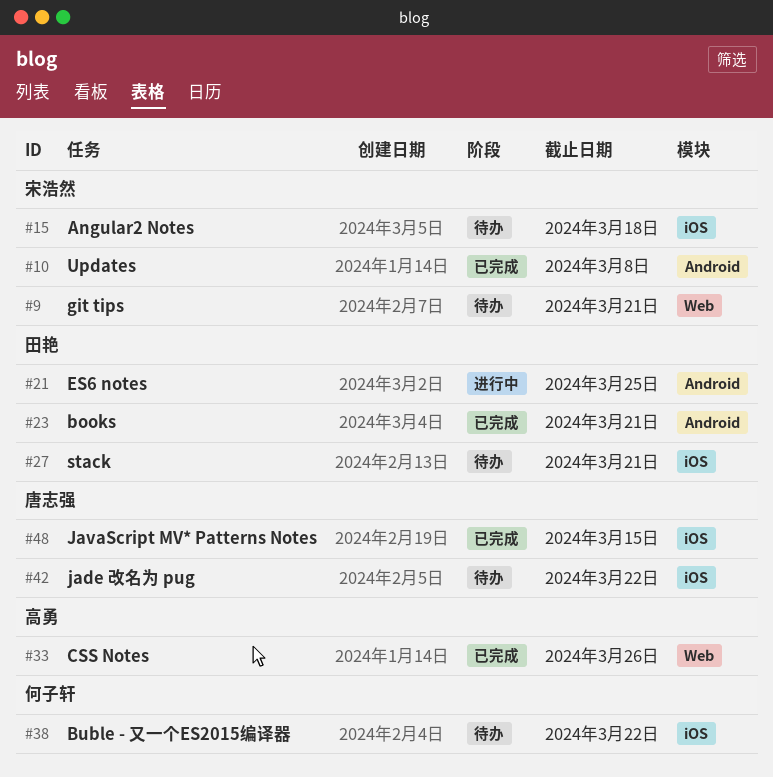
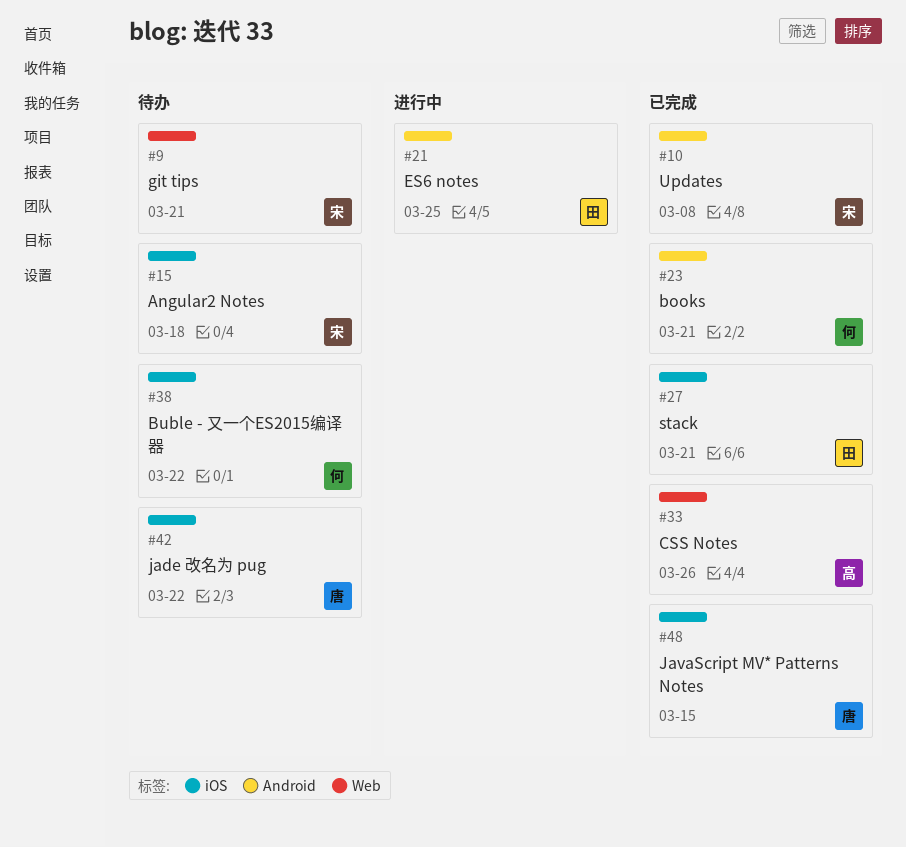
#23, owner: 田艳 -> 何子轩
#27, status: 待办 -> 已完成

